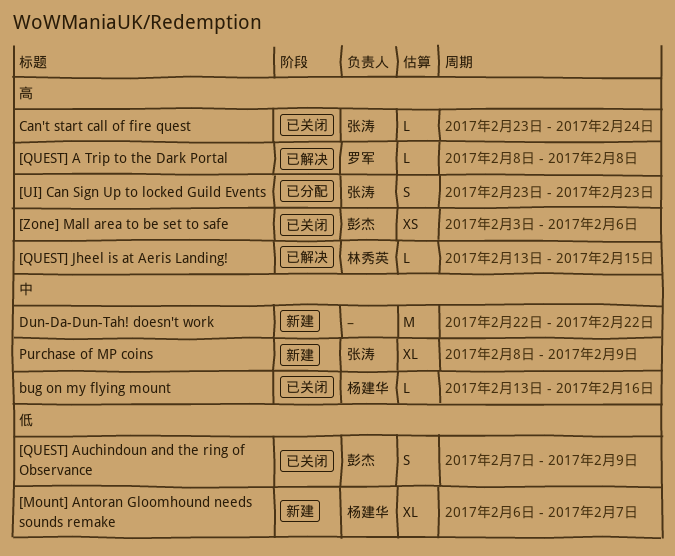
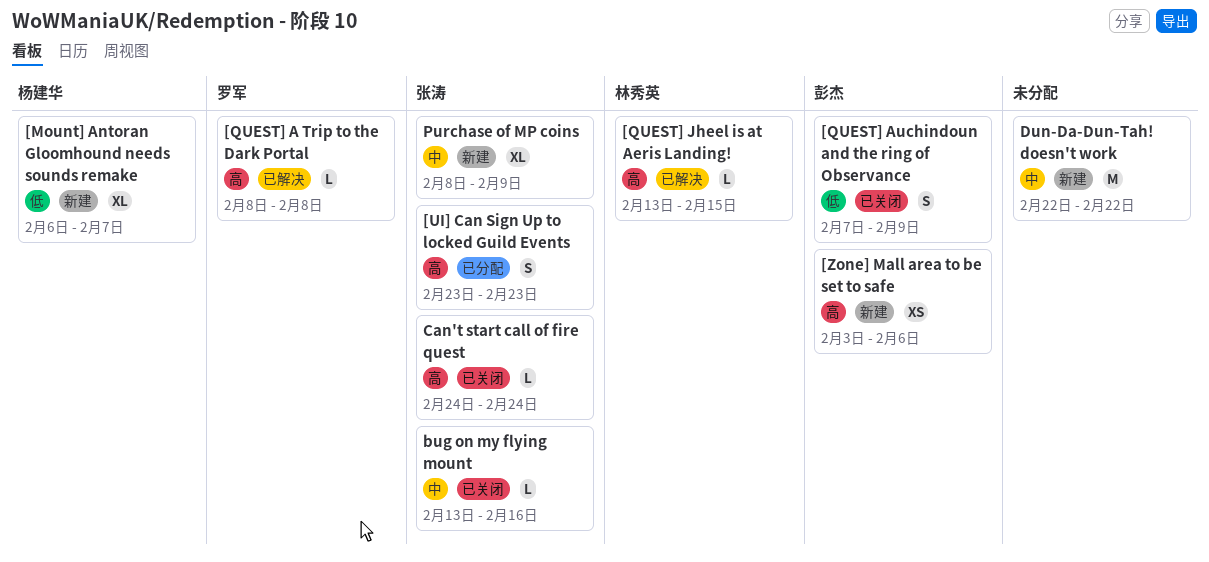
[Zone] Mall area to be set to safe, status: 已关闭 -> 新建
bug on my flying mount, owner: 杨建华 -> 张涛
Can't start call of fire quest, start: Feb 23 -> Feb 24

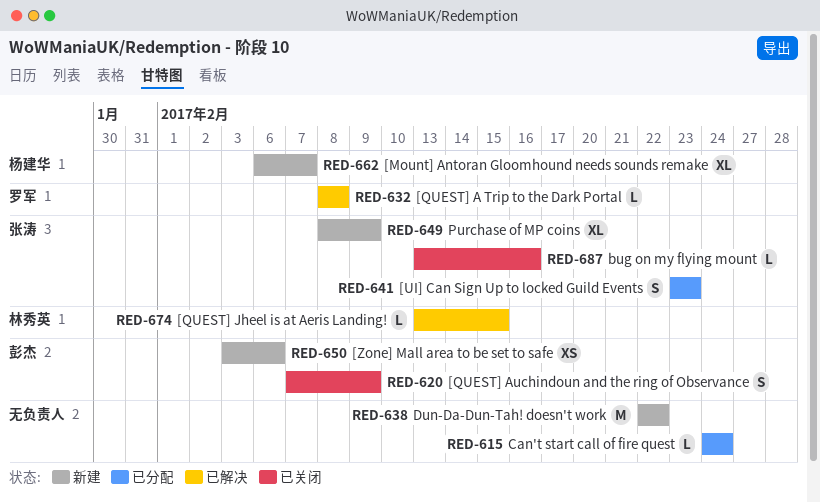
Can't start call of fire quest, status: 已关闭 -> 已分配
Can't start call of fire quest, owner: 张涛 -> none

